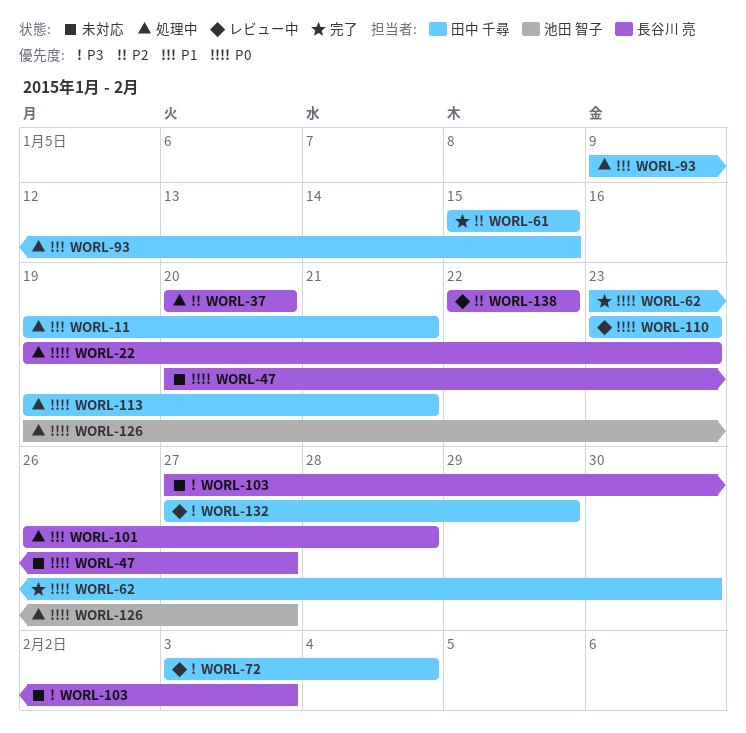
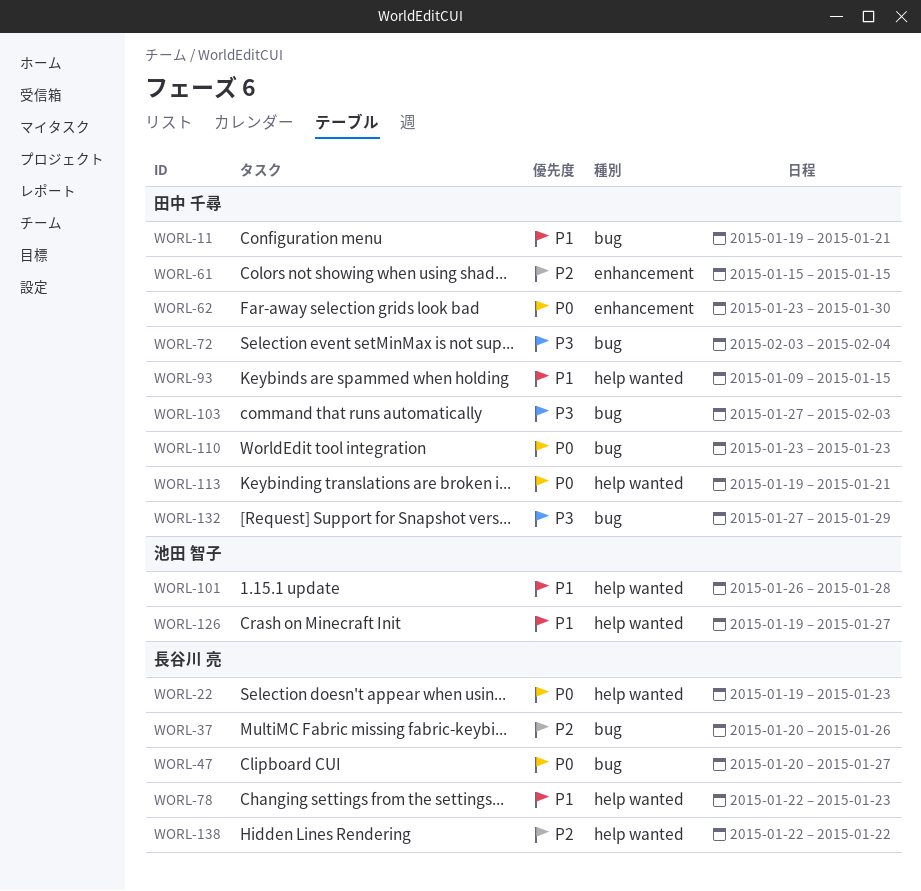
WORL-37, due: Jan 20 -> Jan 26
WORL-78: none -> present
WORL-101, owner: 長谷川 亮 -> 池田 智子
WORL-103, owner: 長谷川 亮 -> 田中 千尋
WORL-126, priority: P0 -> P1

